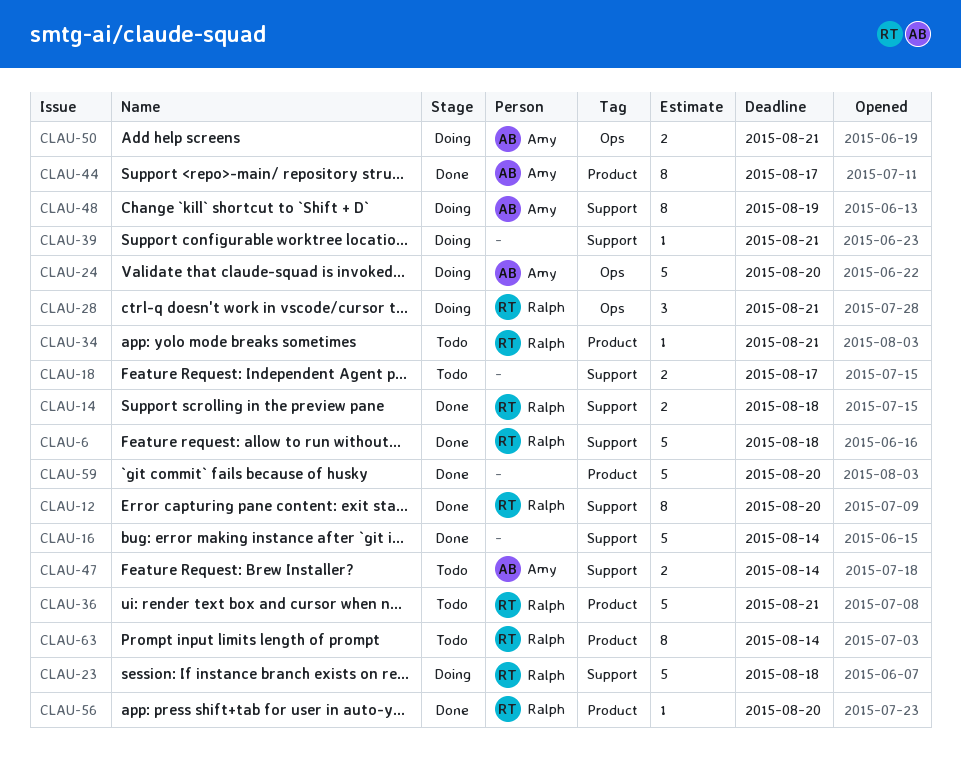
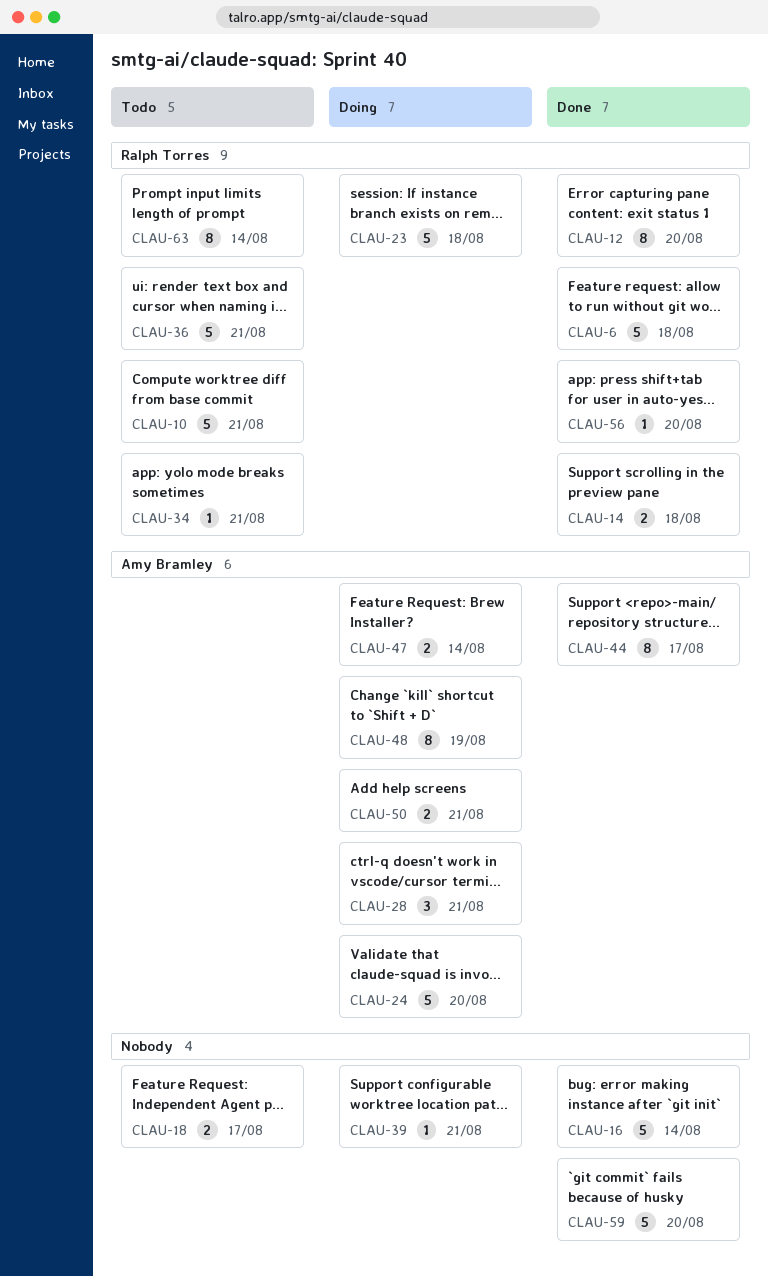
CLAU-10: none -> present
CLAU-28, owner: Ralph Torres -> Amy Bramley
CLAU-47, status: Todo -> Doing

